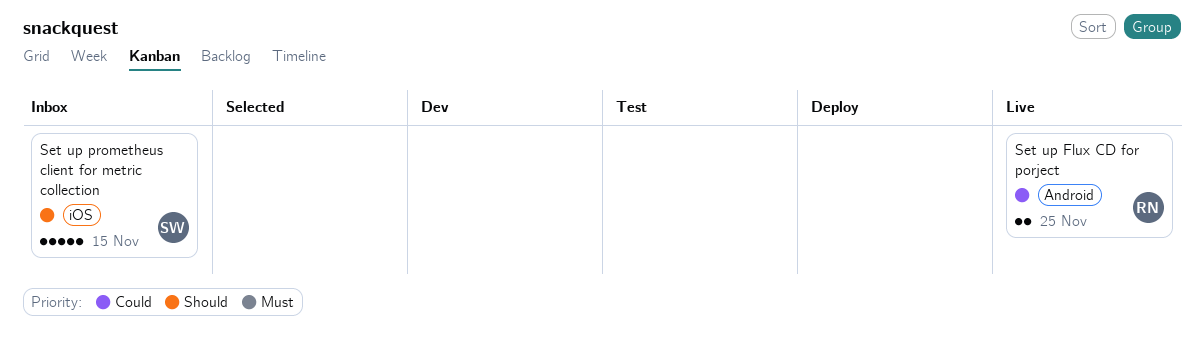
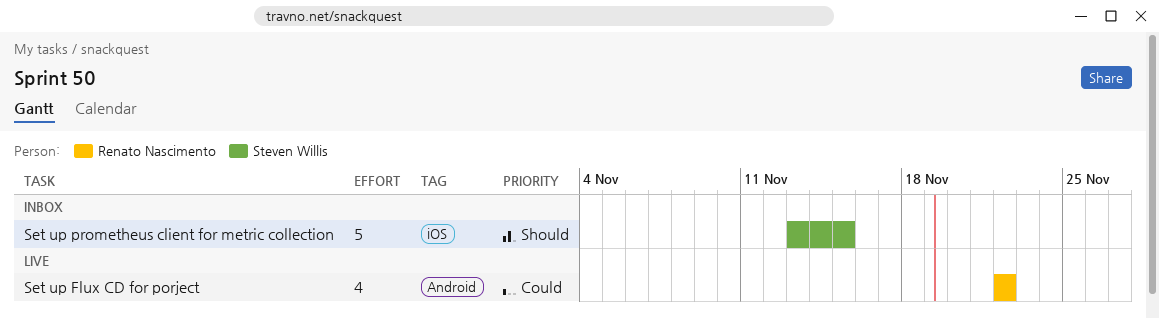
Set up Flux CD for porject, estimate: 2 -> 4
Set up Flux CD for porject, due: Nov 25 -> Nov 22

